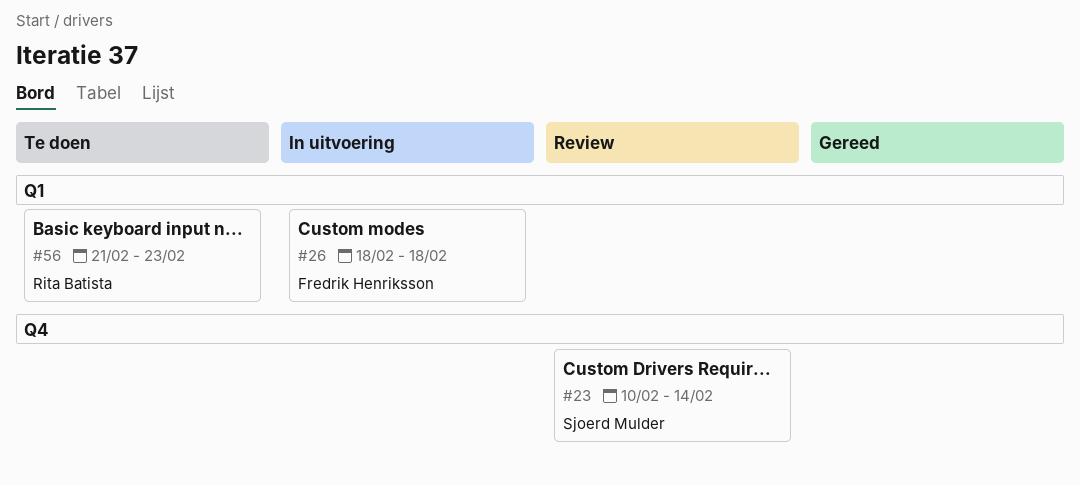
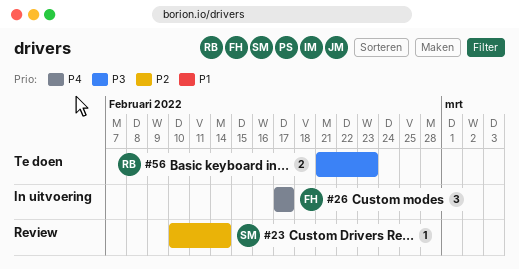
#26, start: Feb 18 -> Feb 17
#26, due: Feb 18 -> Feb 17

